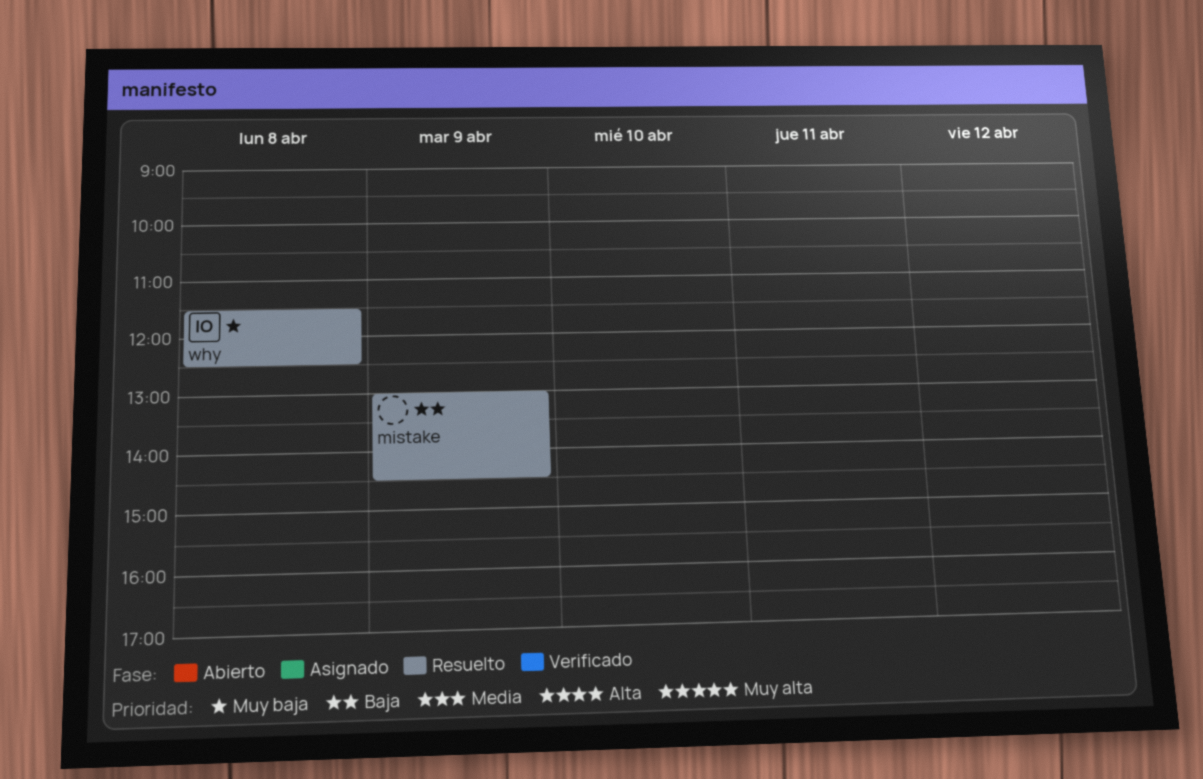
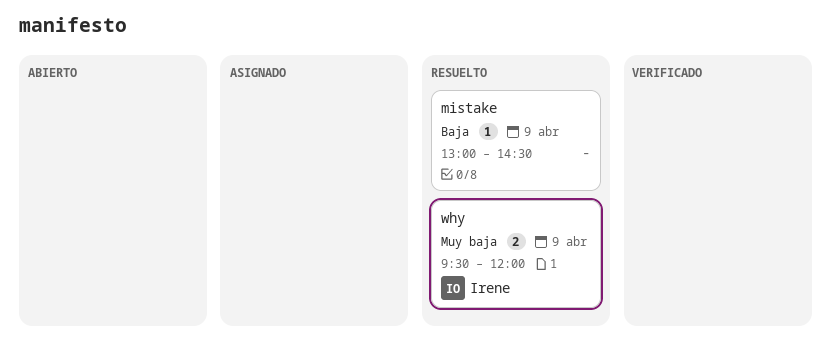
why, day: Apr 8 -> Apr 9
why, begins: 11:30 -> 09:30
why, ends: 12:30 -> 12:00

